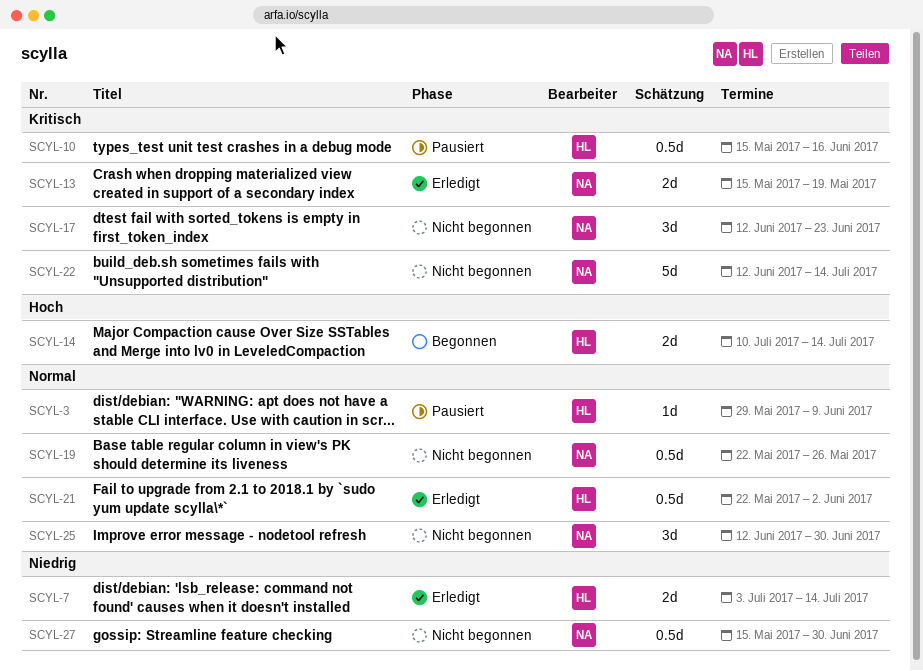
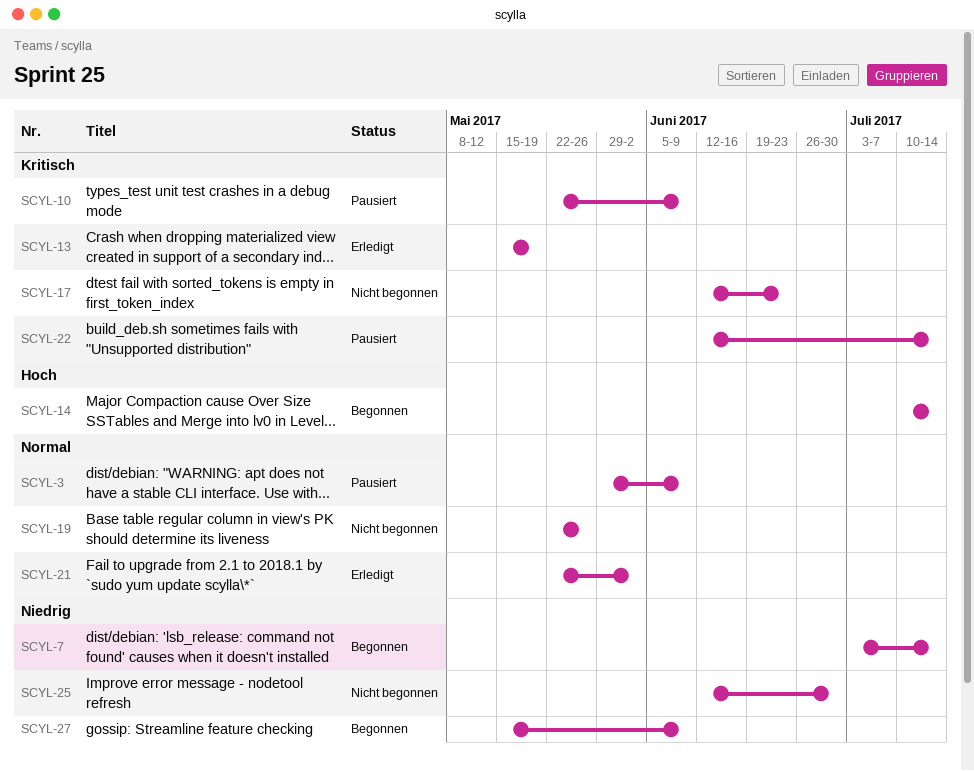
SCYL-7, status: Erledigt -> Begonnen
SCYL-10, start: May 15 -> May 22
SCYL-10, due: Jun 16 -> Jun 9
SCYL-22, status: Nicht begonnen -> Pausiert
SCYL-25, priority: Normal -> Niedrig
SCYL-27, status: Nicht begonnen -> Begonnen
SCYL-27, due: Jun 30 -> Jun 9

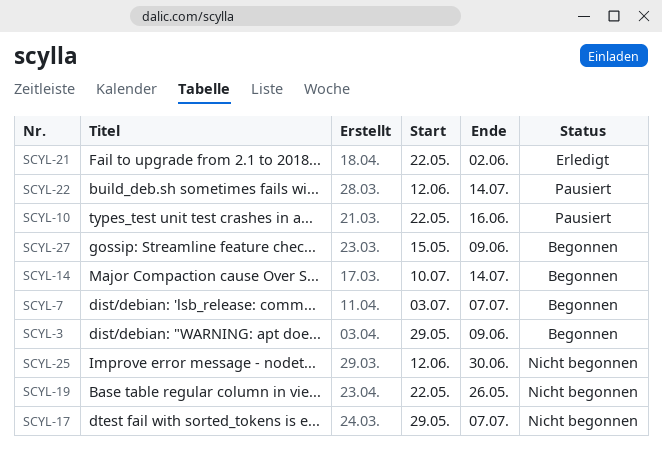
SCYL-3, status: Pausiert -> Begonnen
SCYL-7, due: Jul 14 -> Jul 7
SCYL-10, due: Jun 9 -> Jun 16
SCYL-13: present -> none
SCYL-17, start: Jun 12 -> May 29
SCYL-17, due: Jun 23 -> Jul 7

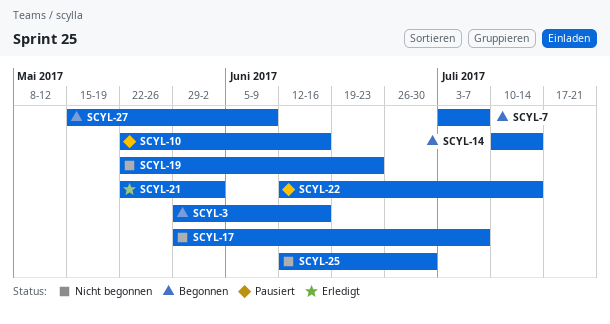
SCYL-3, due: Jun 9 -> Jun 16
SCYL-19, due: May 26 -> Jun 23

